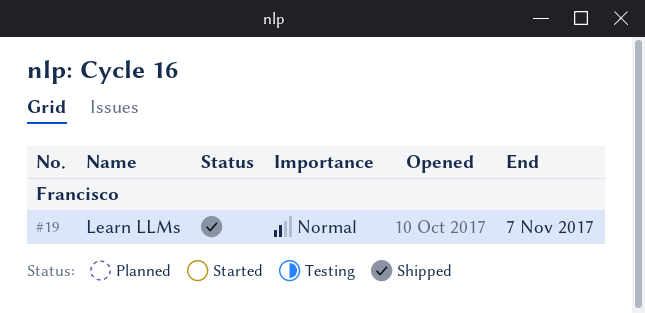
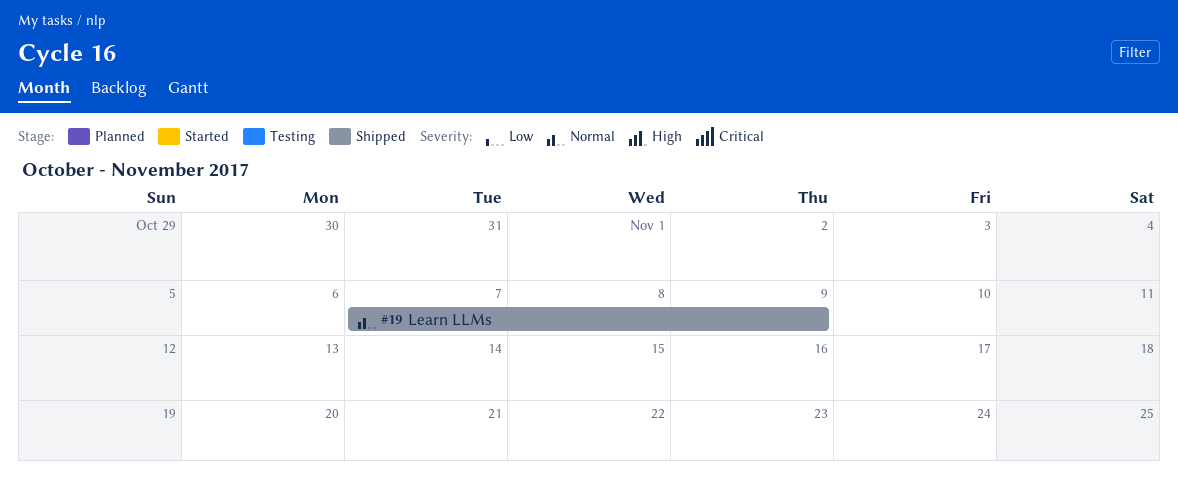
#19, due: Nov 7 -> Nov 9

